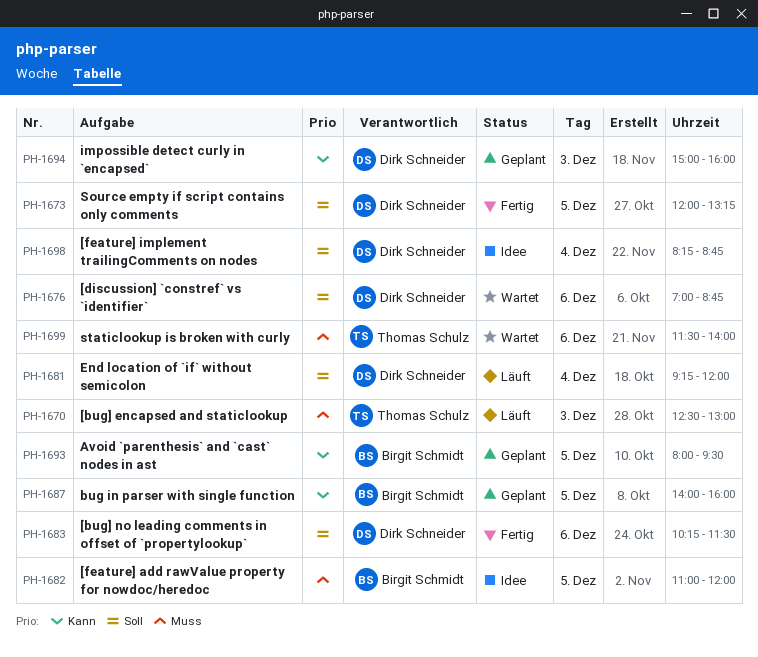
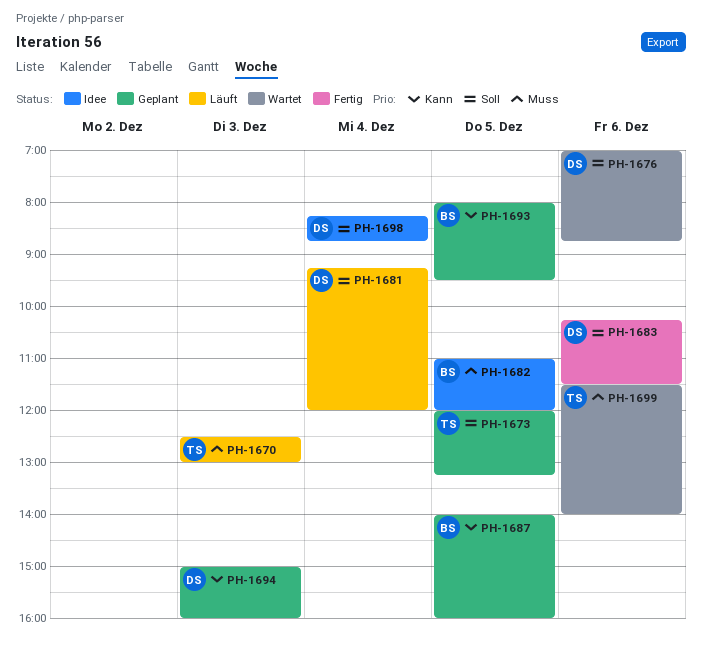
PH-1673, status: Fertig -> Geplant
PH-1673, owner: Dirk Schneider -> Thomas Schulz

